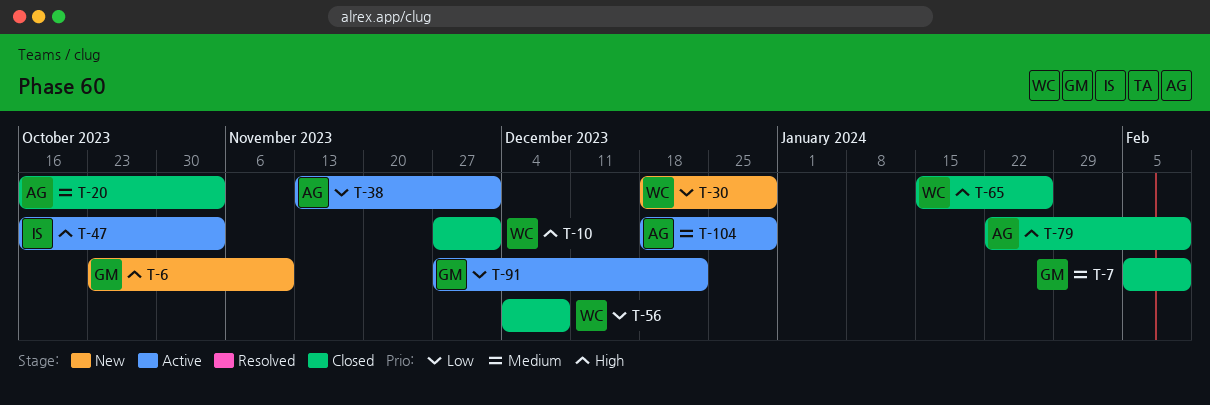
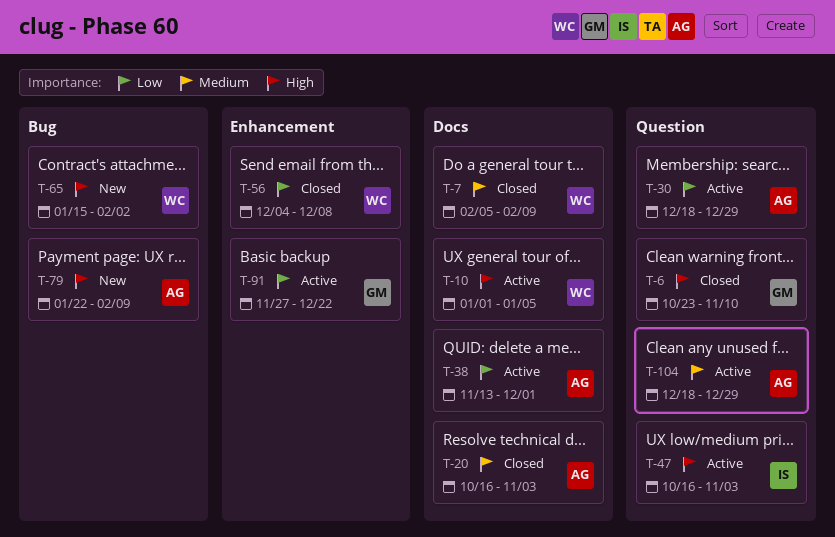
T-6, status: New -> Closed
T-7, owner: GM -> WC
T-10, status: Closed -> Active
T-10, start: Nov 27 -> Jan 1
T-10, due: Dec 1 -> Jan 5
T-30, status: New -> Active
T-30, owner: WC -> AG
T-65, status: Closed -> New
T-65, due: Jan 26 -> Feb 2
T-79, status: Closed -> New

